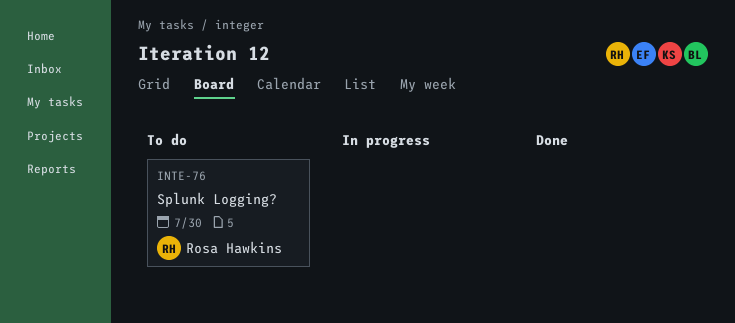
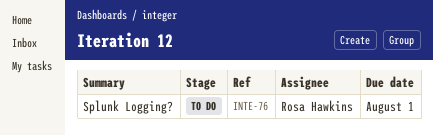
INTE-76, due: Jul 30 -> Aug 1

